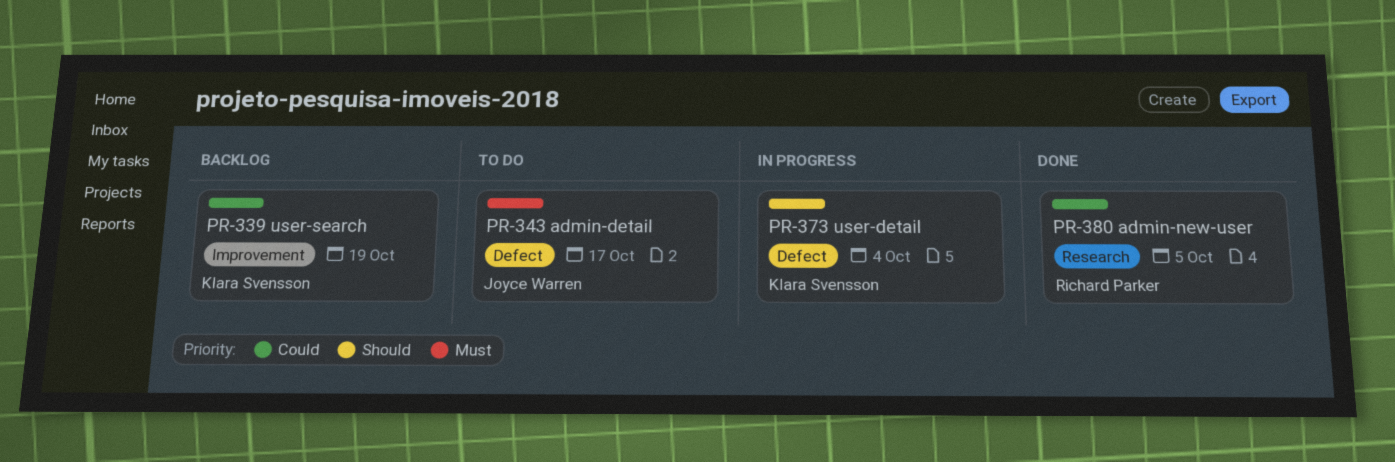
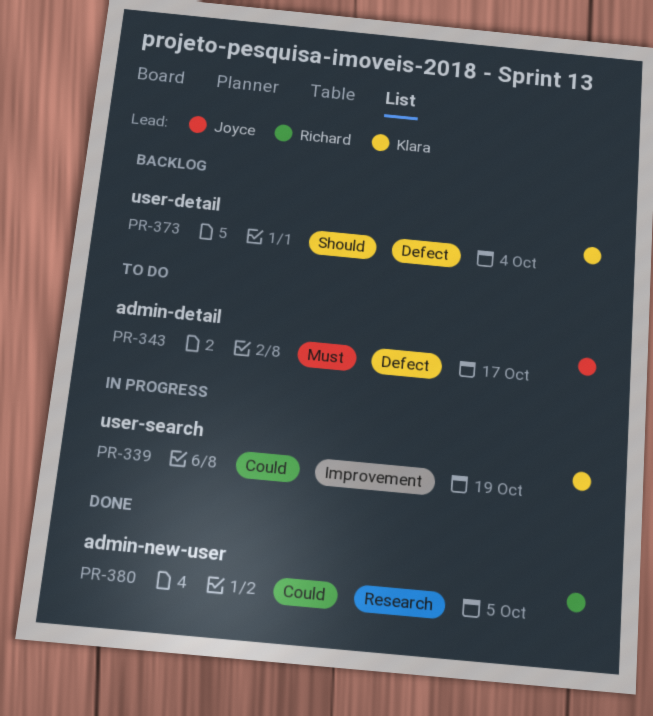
PR-339, status: Backlog -> In progress
PR-373, status: In progress -> Backlog

